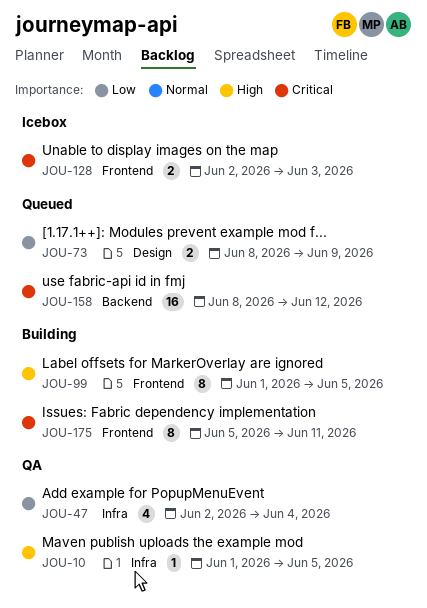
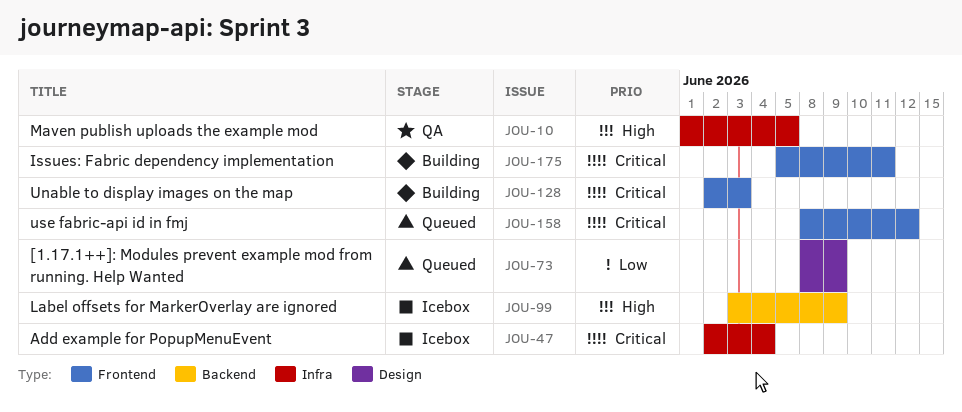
JOU-47, status: QA -> Icebox
JOU-47, priority: Low -> Critical
JOU-99, status: Building -> Icebox
JOU-99, label: Frontend -> Backend
JOU-99, start: Jun 1 -> Jun 3
JOU-99, due: Jun 5 -> Jun 9
JOU-128, status: Icebox -> Building
JOU-158, label: Backend -> Frontend

